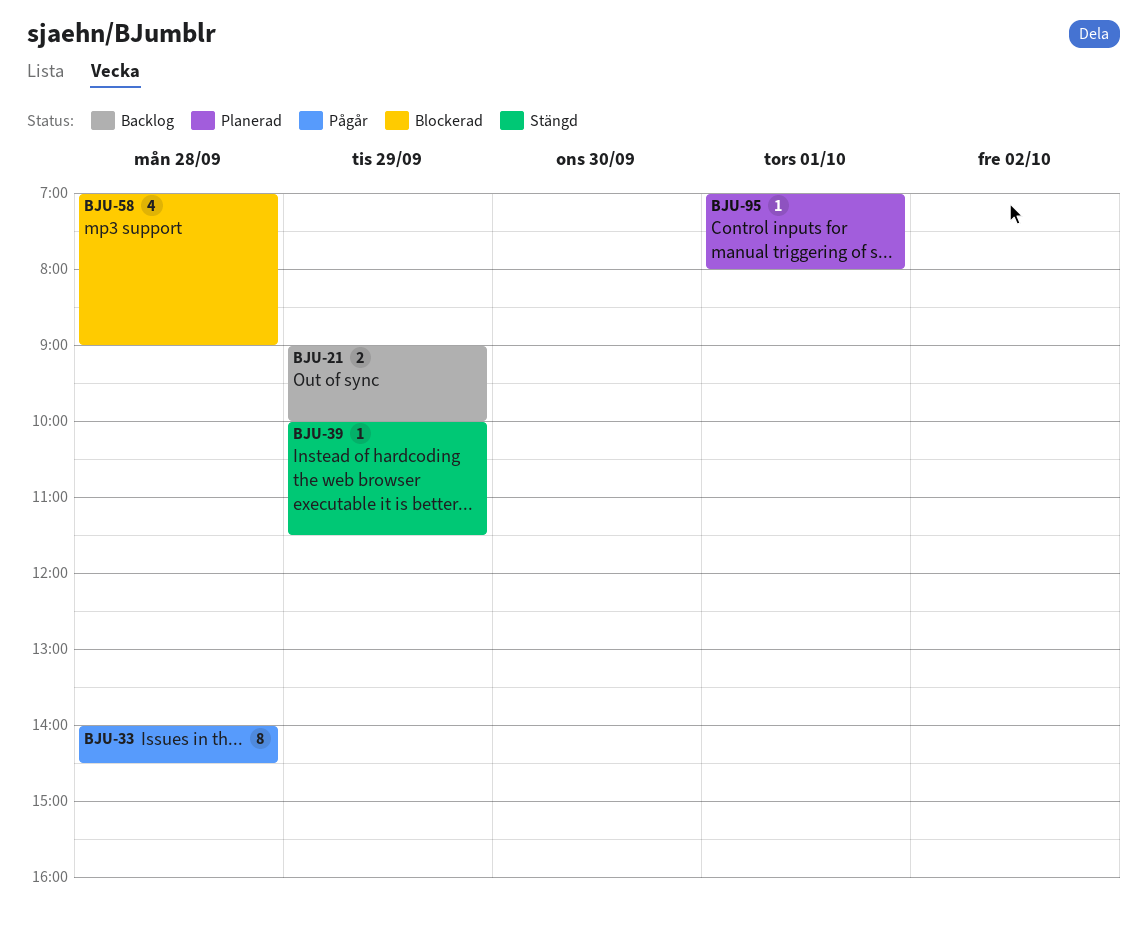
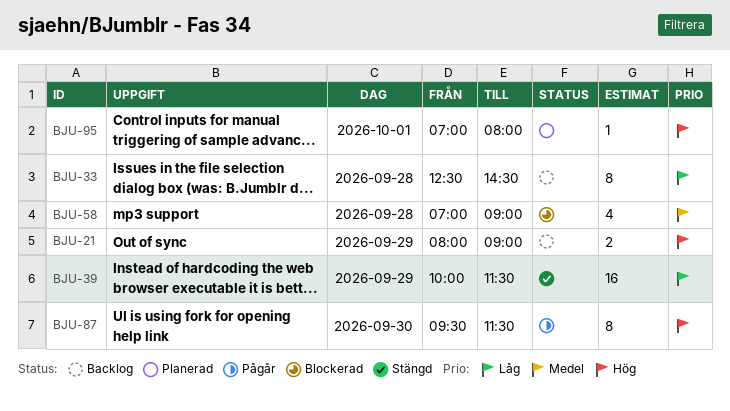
BJU-21, begins: 09:00 -> 08:00
BJU-21, ends: 10:00 -> 09:00
BJU-33, status: Pågår -> Backlog
BJU-33, begins: 14:00 -> 12:30
BJU-39, estimate: 1 -> 16
BJU-87: none -> present

